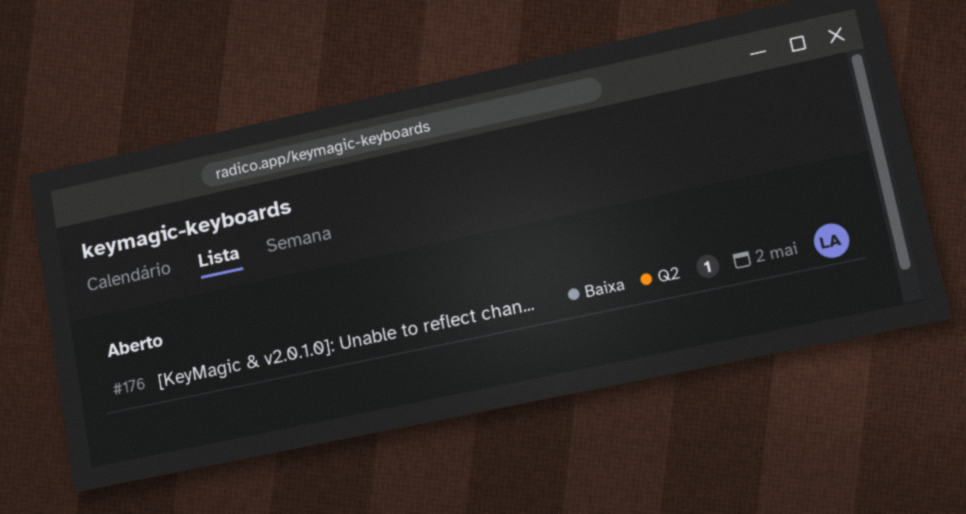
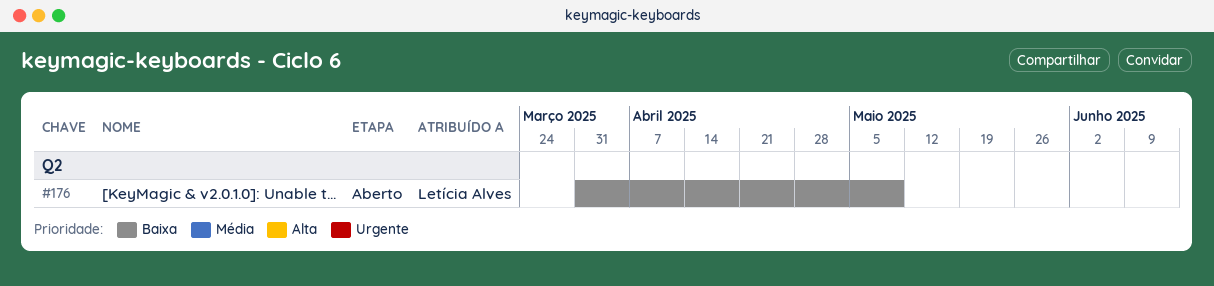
#176, due: May 2 -> May 9

